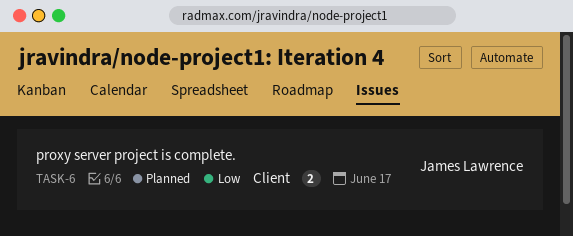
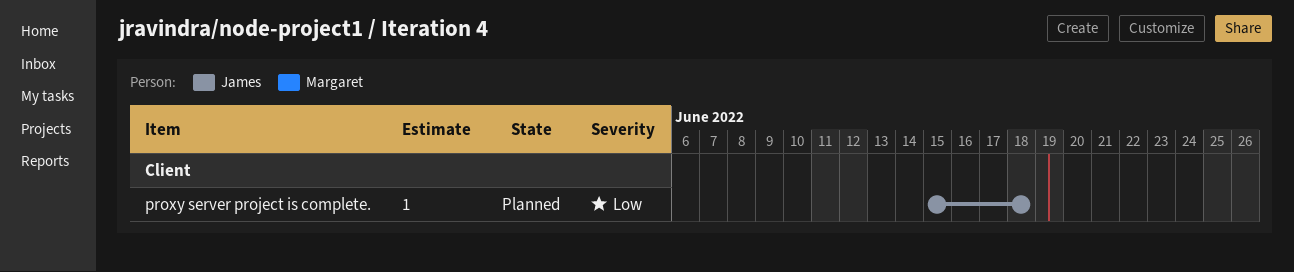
proxy server project is complete., estimate: 2 -> 1
proxy server project is complete., due: Jun 17 -> Jun 18

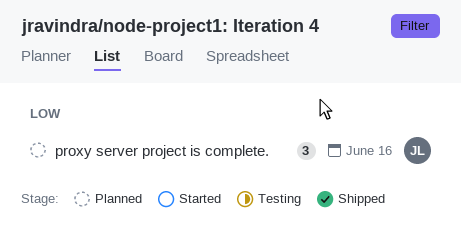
proxy server project is complete., estimate: 1 -> 3
proxy server project is complete., due: Jun 18 -> Jun 16

